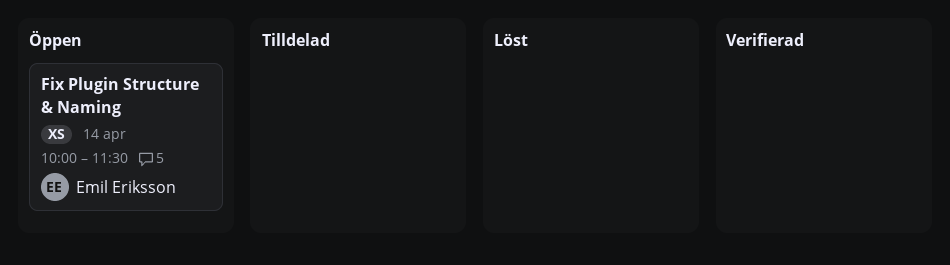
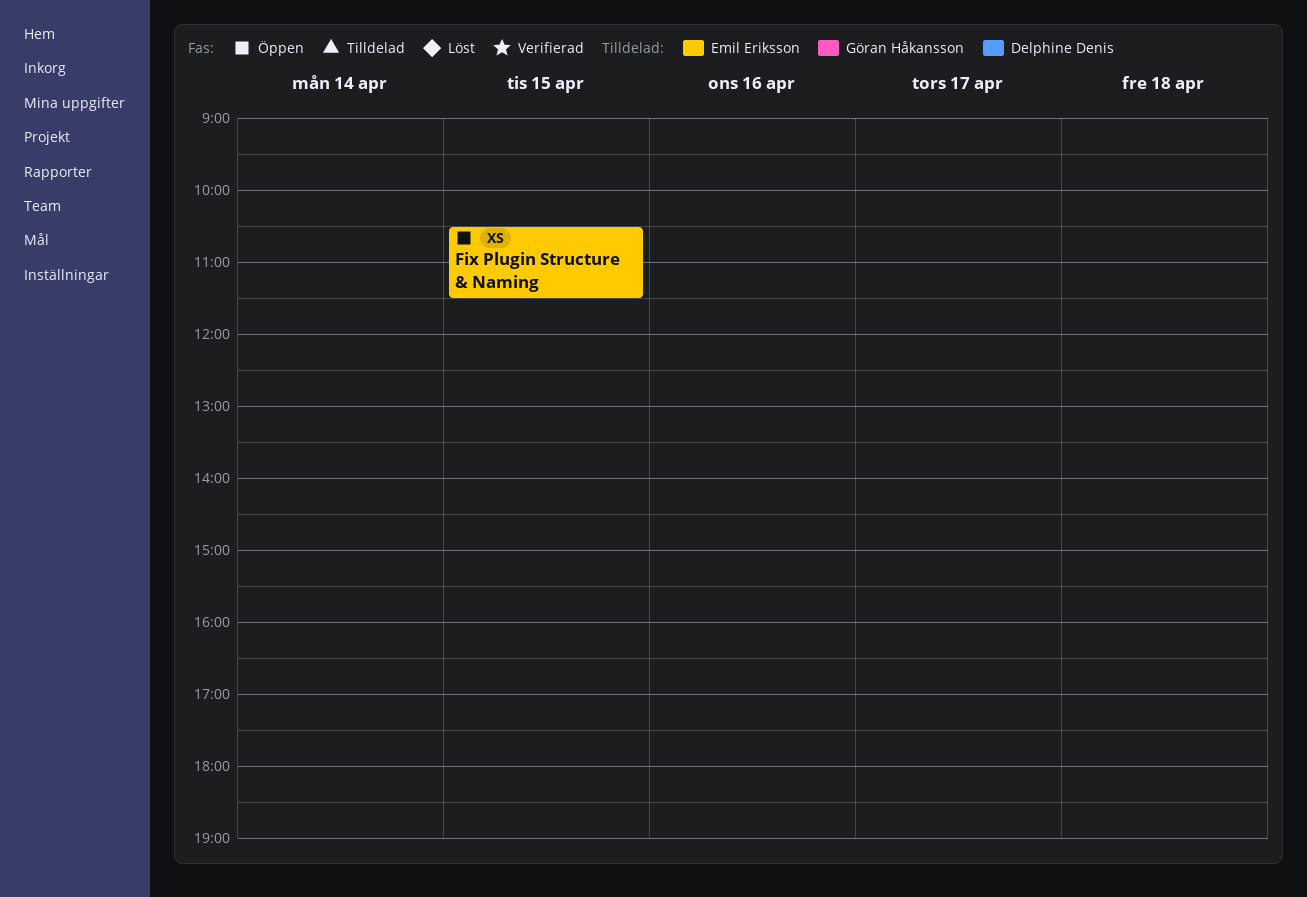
Fix Plugin Structure & Naming, day: Apr 14 -> Apr 15
Fix Plugin Structure & Naming, begins: 10:00 -> 10:30

